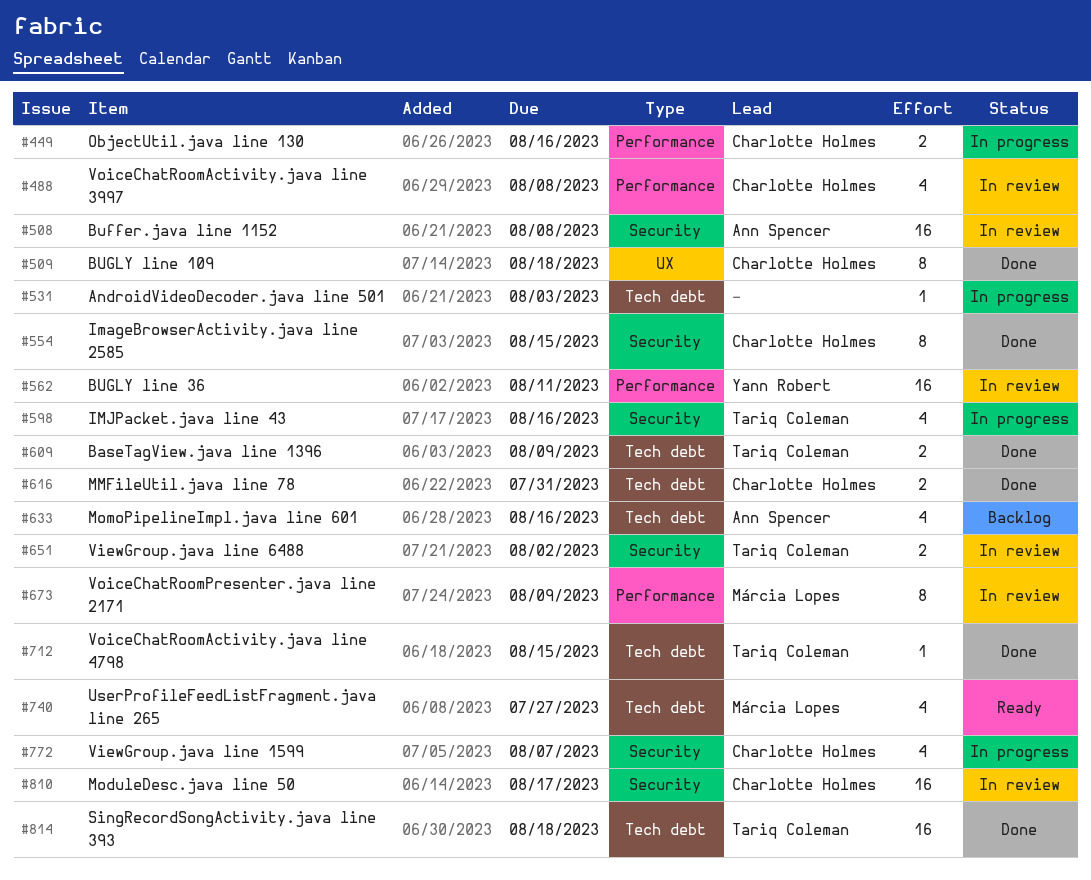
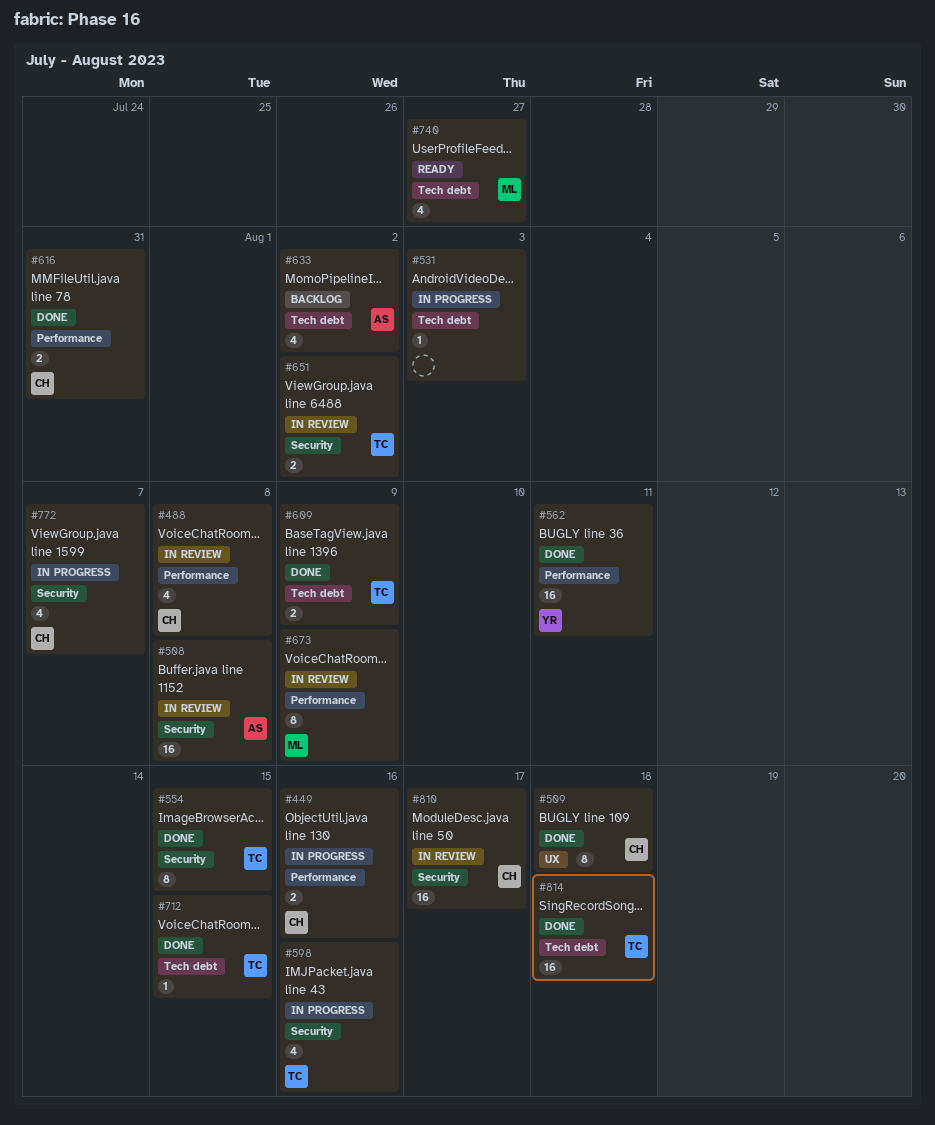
#554, owner: Charlotte Holmes -> Tariq Coleman
#562, status: In review -> Done
#616, label: Tech debt -> Performance
#633, due: Aug 16 -> Aug 2

